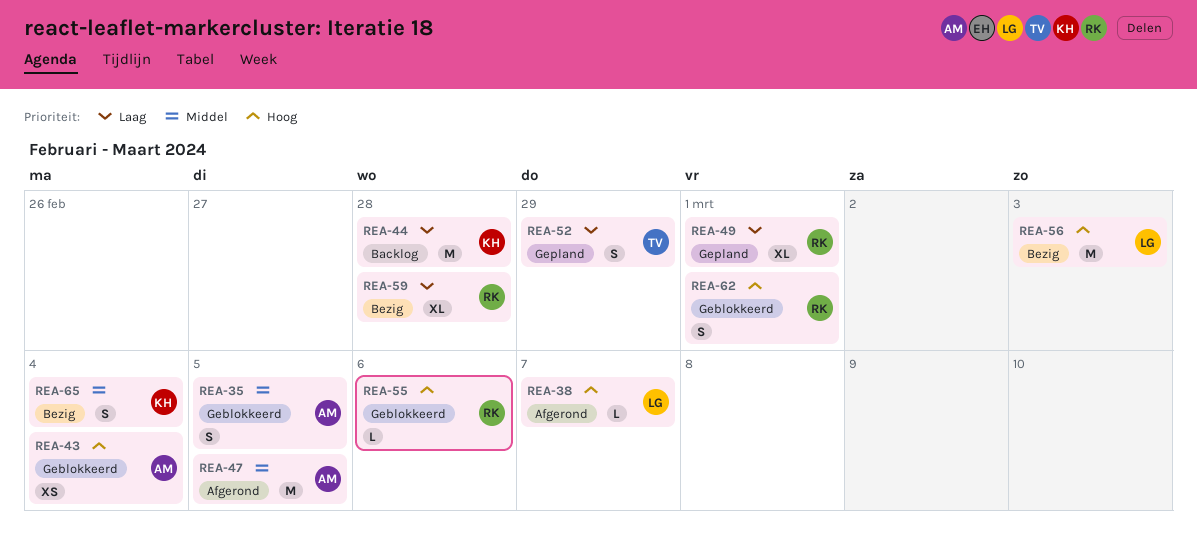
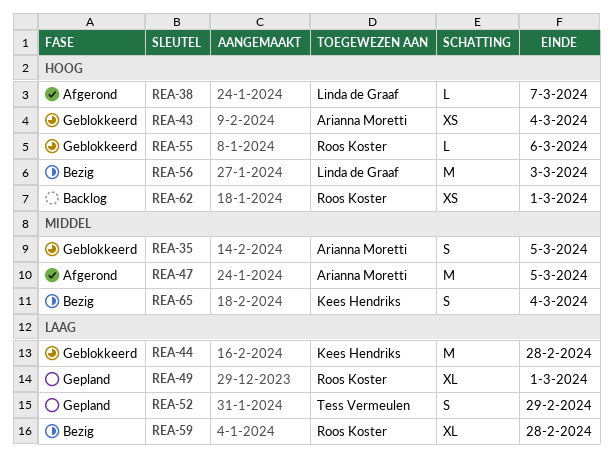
REA-44, status: Backlog -> Geblokkeerd
REA-62, status: Geblokkeerd -> Backlog
REA-62, estimate: S -> XS

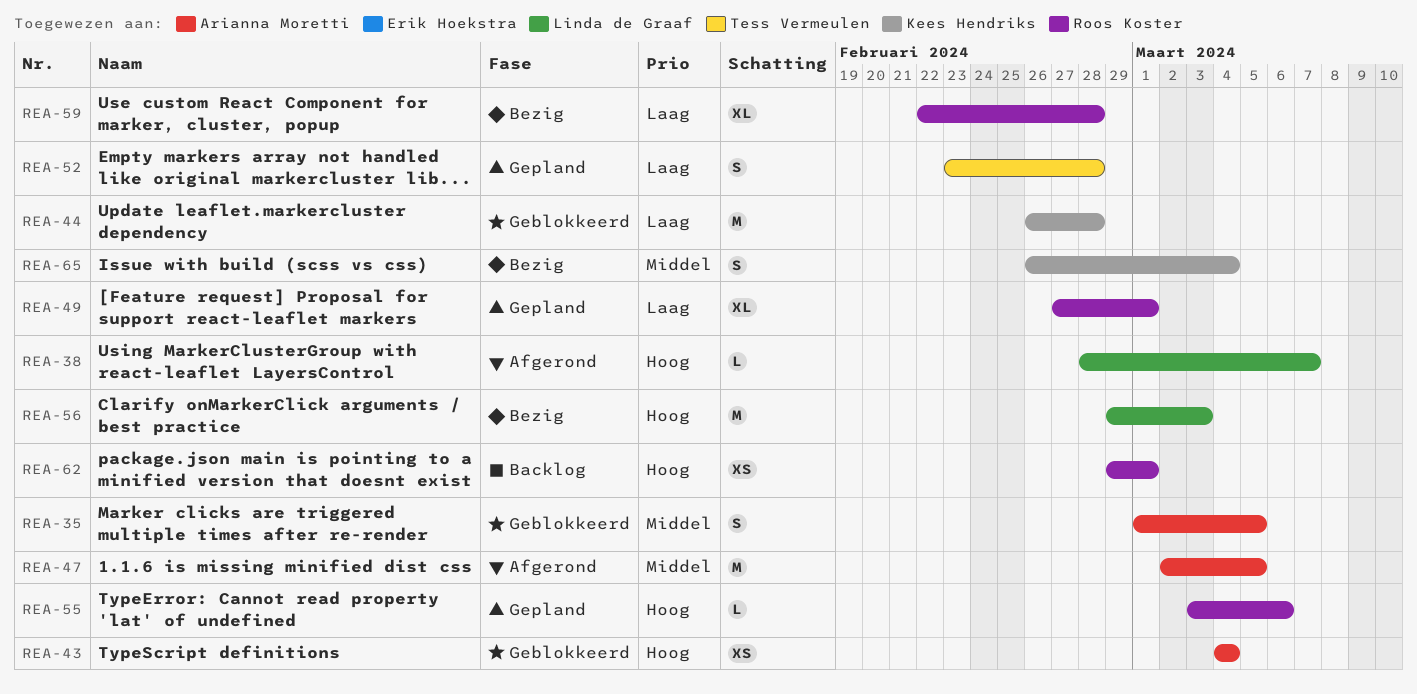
REA-52, due: Feb 29 -> Feb 28
REA-55, status: Geblokkeerd -> Gepland

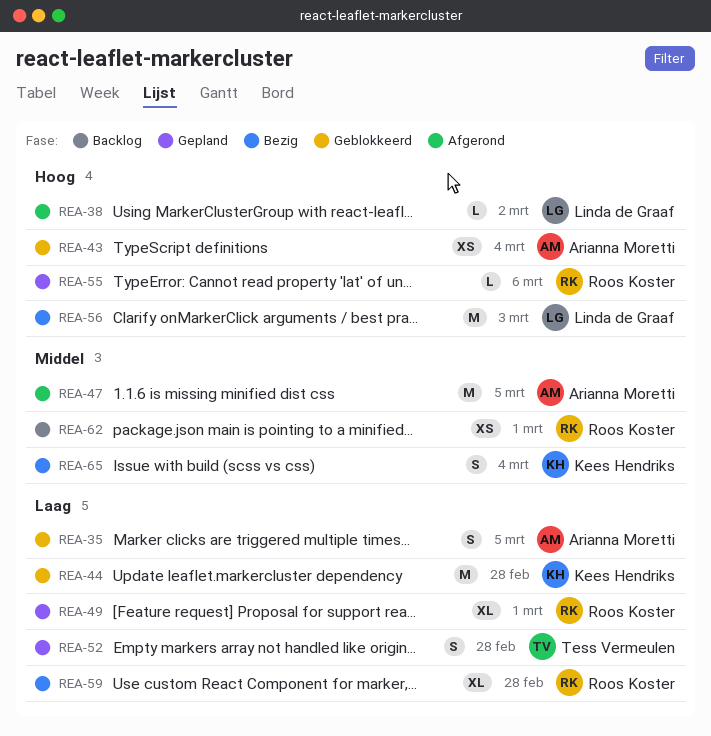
REA-35, priority: Middel -> Laag
REA-38, due: Mar 7 -> Mar 2
REA-62, priority: Hoog -> Middel

